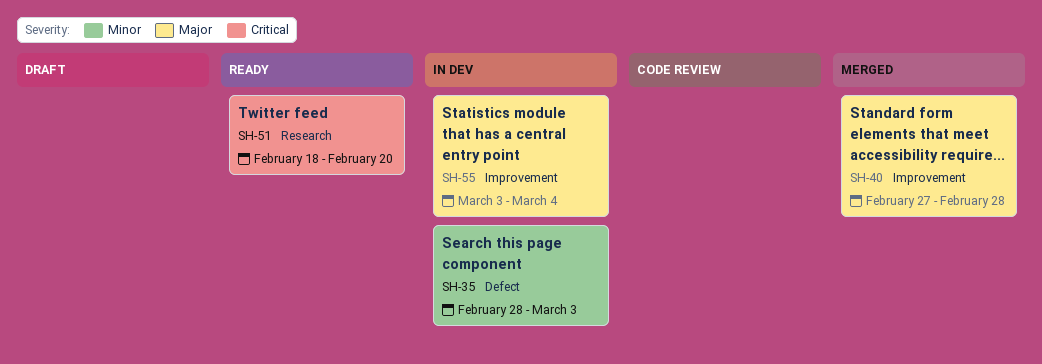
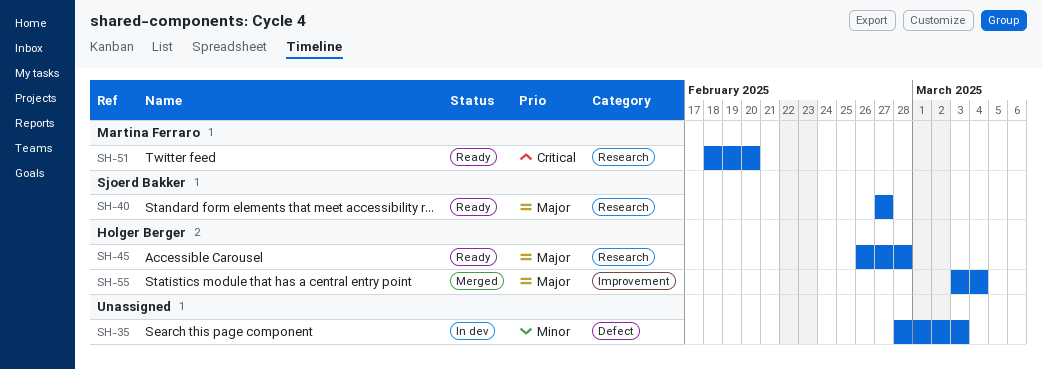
SH-40, status: Merged -> Ready
SH-40, label: Improvement -> Research
SH-40, due: Feb 28 -> Feb 27
SH-45: none -> present
SH-55, status: In dev -> Merged

